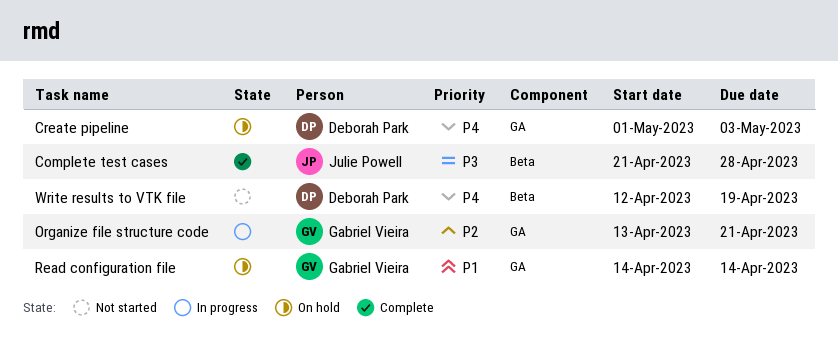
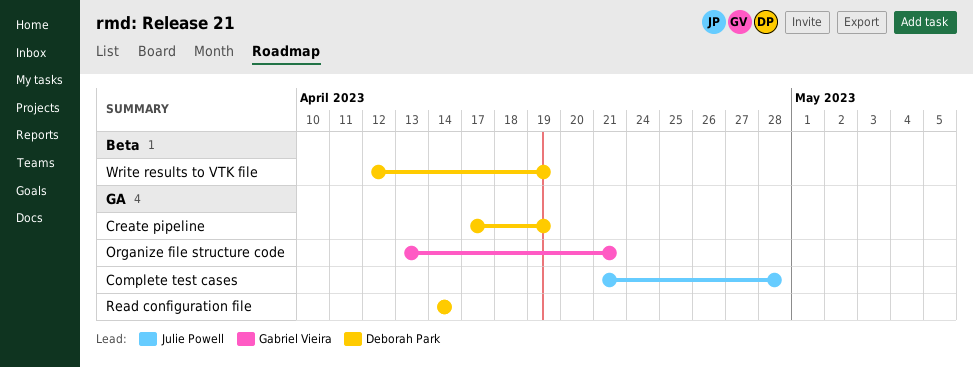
Complete test cases, label: Beta -> GA
Create pipeline, start: May 1 -> Apr 17
Create pipeline, due: May 3 -> Apr 19
Read configuration file, owner: Gabriel Vieira -> Deborah Park

